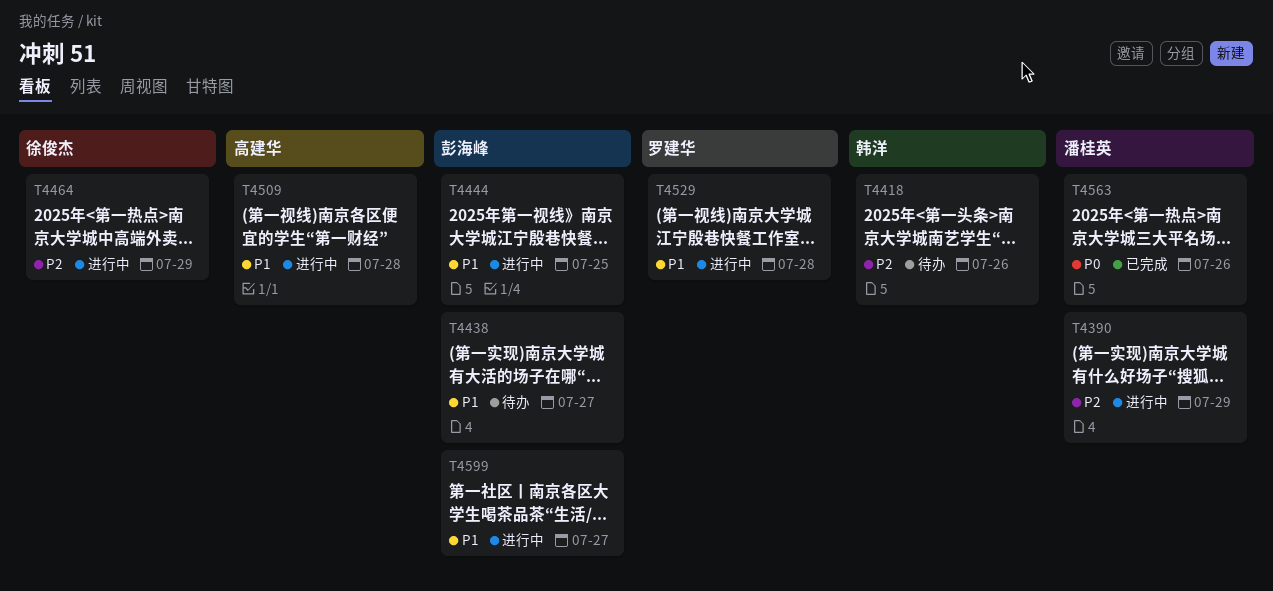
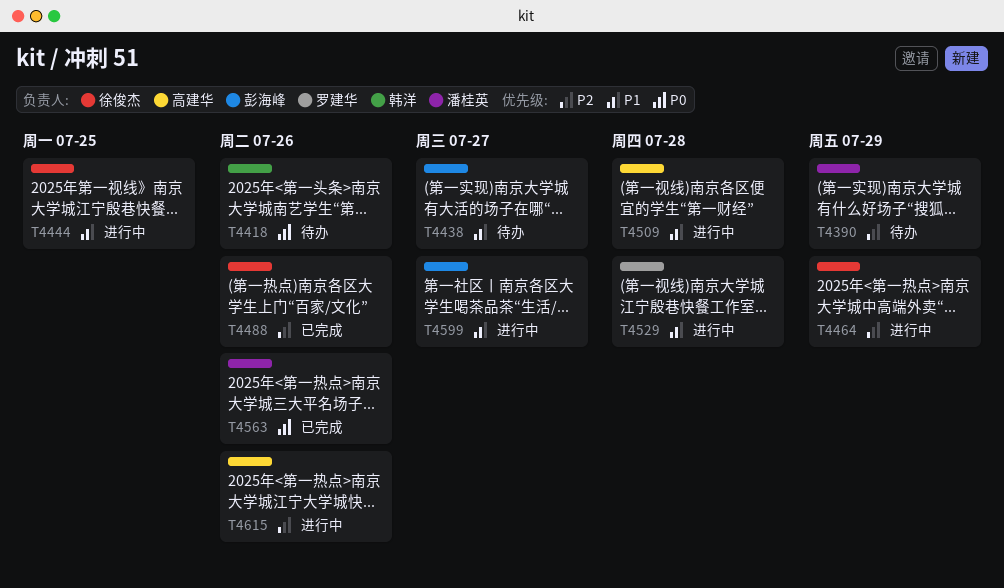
T4390, status: 进行中 -> 待办
T4418, priority: P2 -> P0
T4444, owner: 彭海峰 -> 徐俊杰
T4488: none -> present
T4615: none -> present

